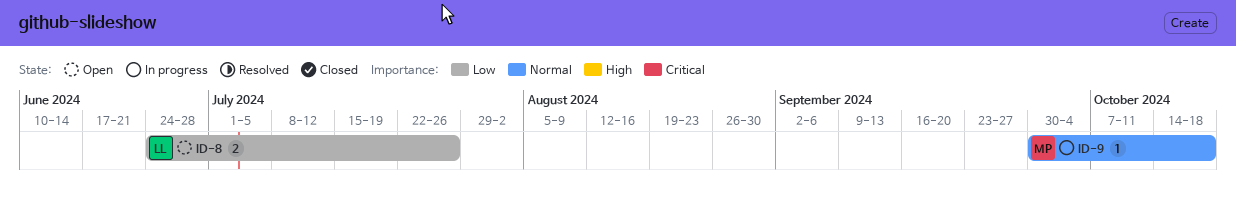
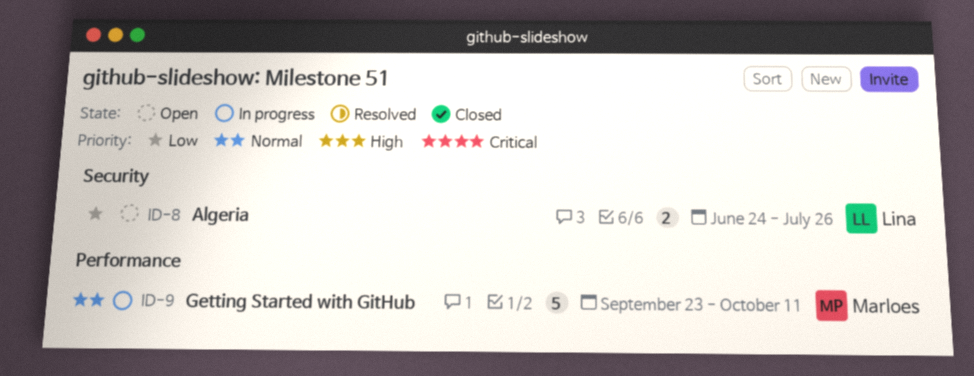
ID-9, estimate: 1 -> 5
ID-9, start: Sep 30 -> Sep 23
ID-9, due: Oct 18 -> Oct 11

